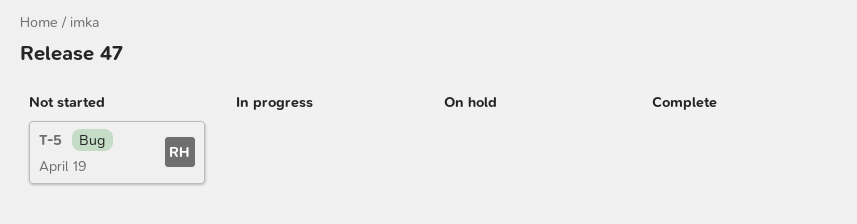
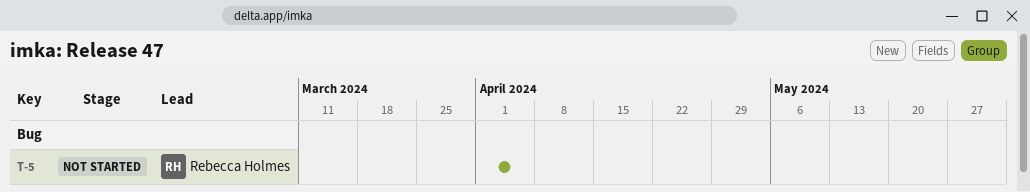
T-5, due: Apr 19 -> Apr 5

